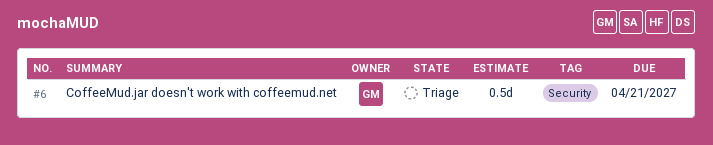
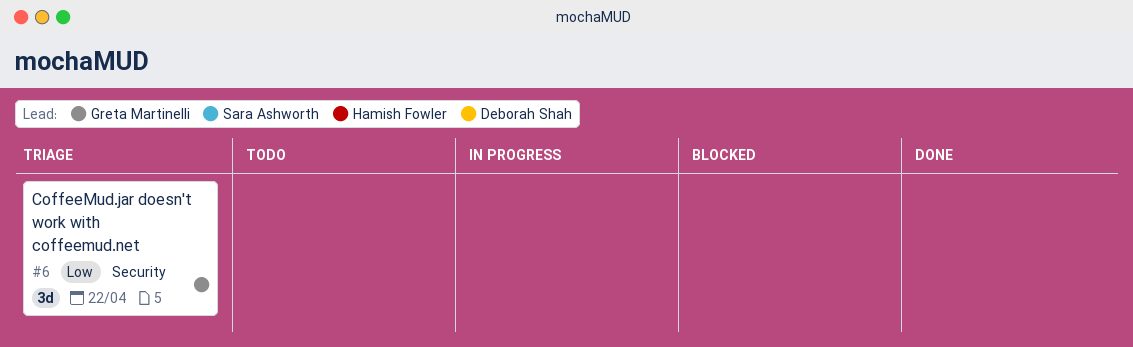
#6, estimate: 0.5d -> 3d
#6, due: Apr 21 -> Apr 22

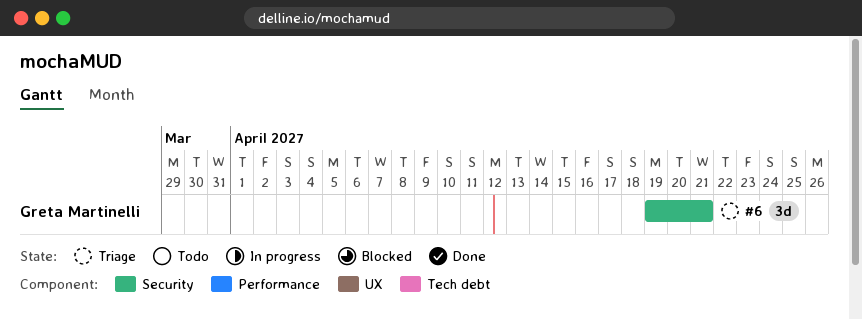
#6, due: Apr 22 -> Apr 21

